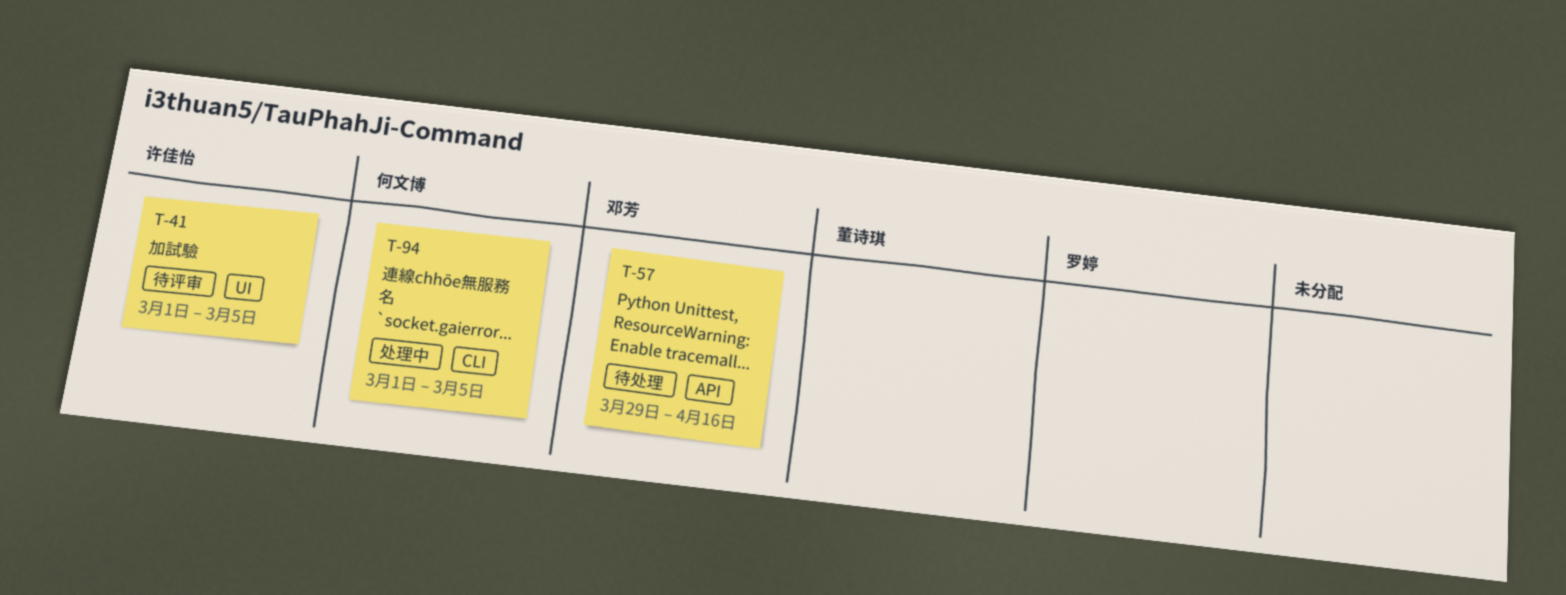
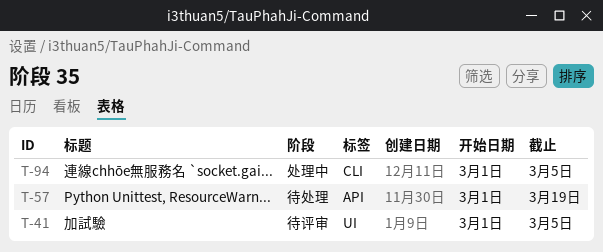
T-57, start: Mar 29 -> Mar 1
T-57, due: Apr 16 -> Mar 19

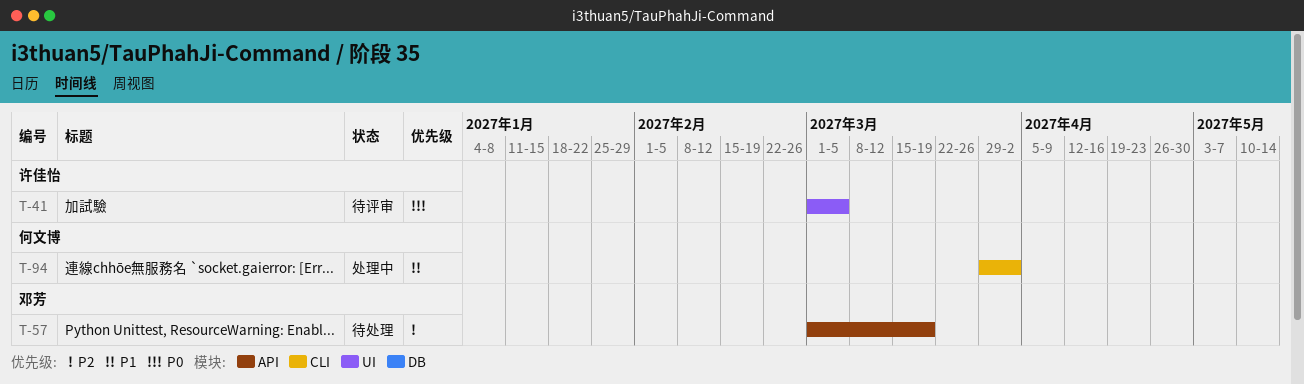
T-94, start: Mar 1 -> Mar 29
T-94, due: Mar 5 -> Apr 2

